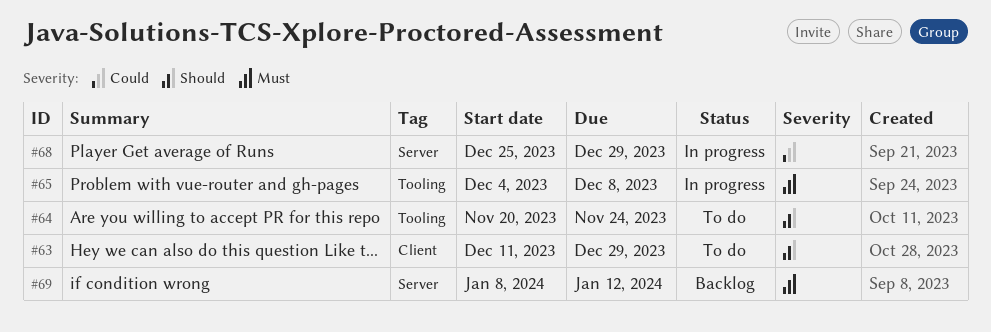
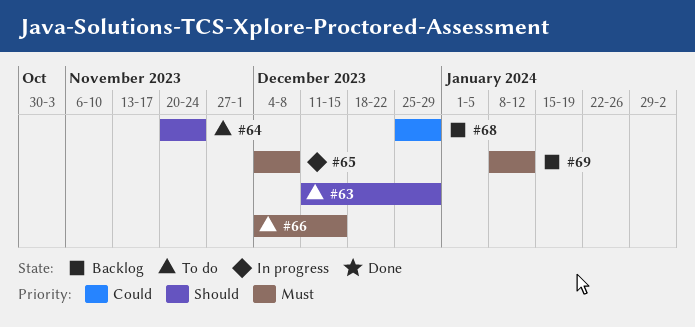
#66: none -> present
#68, status: In progress -> Backlog

